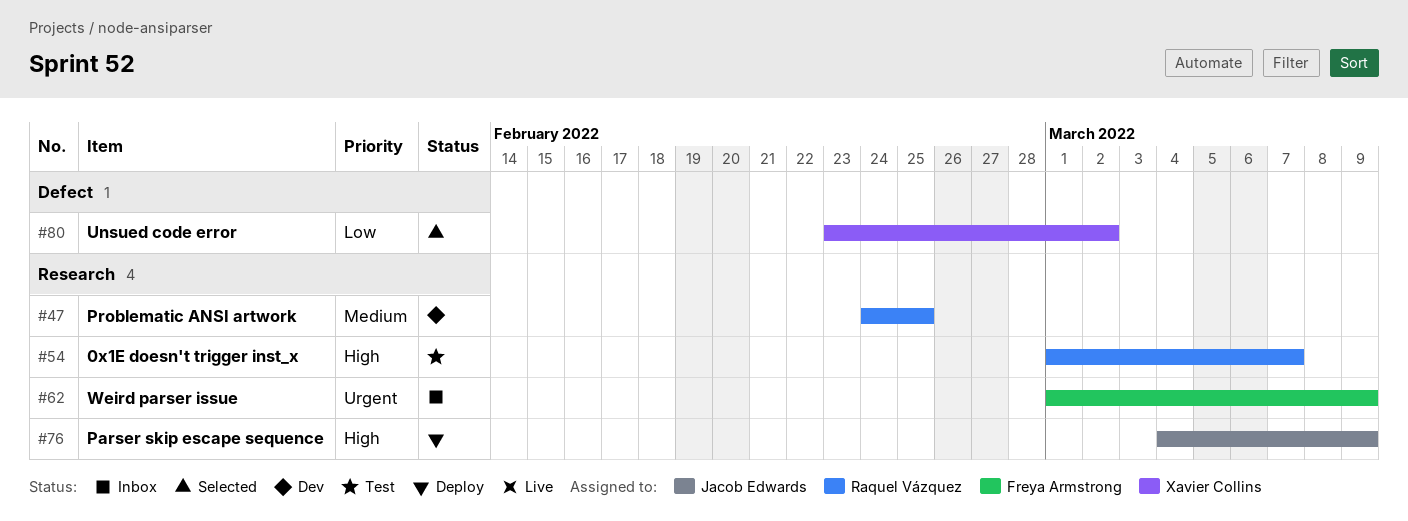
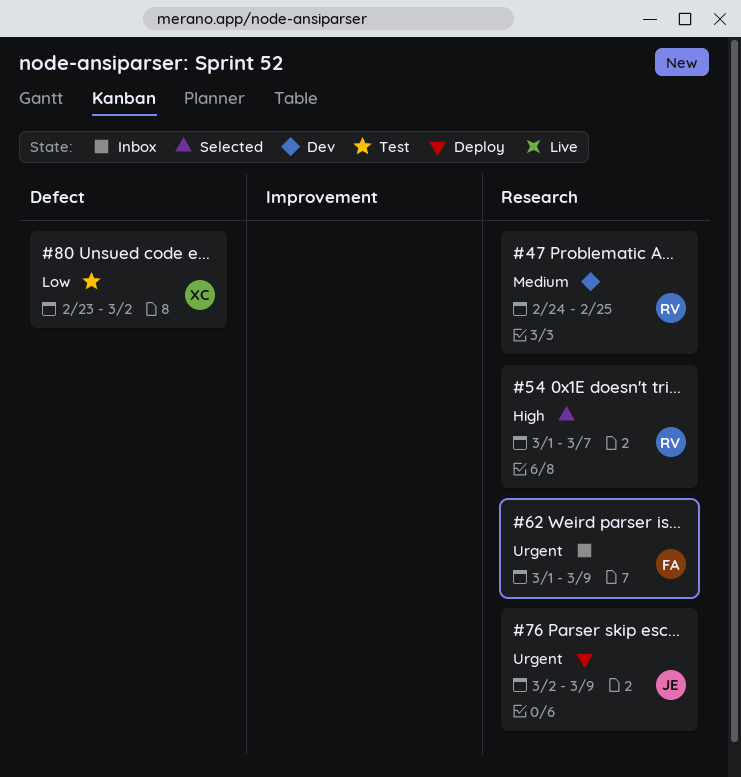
#54, status: Test -> Selected
#76, priority: High -> Urgent
#76, start: Mar 4 -> Mar 2
#80, status: Selected -> Test

